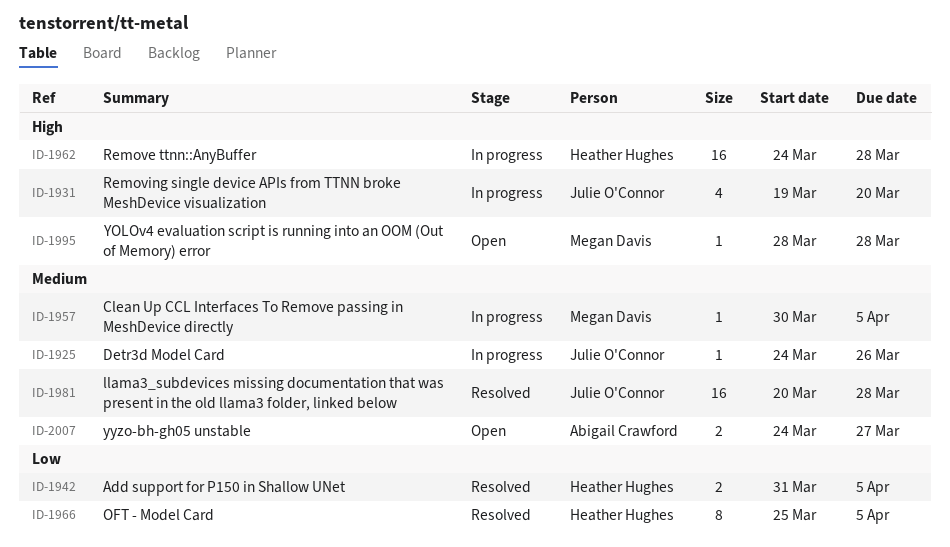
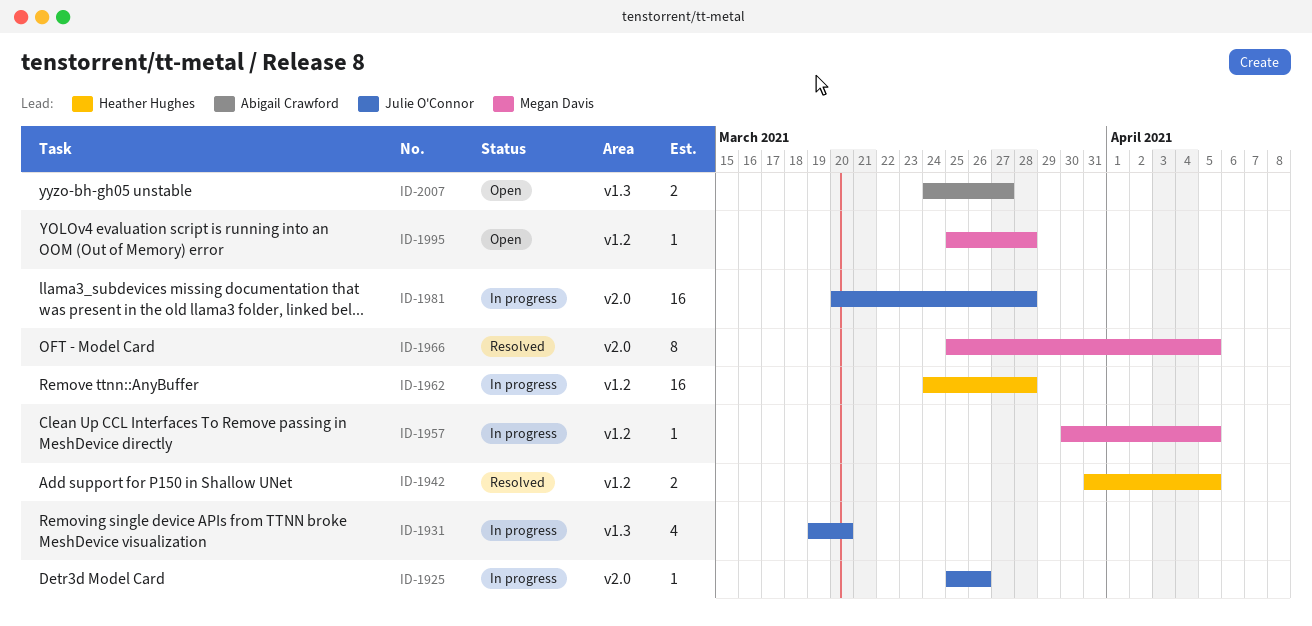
ID-1925, start: Mar 24 -> Mar 25
ID-1966, owner: Heather Hughes -> Megan Davis
ID-1981, status: Resolved -> In progress
ID-1995, start: Mar 28 -> Mar 25

